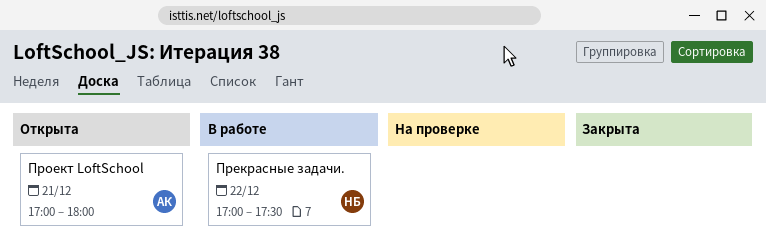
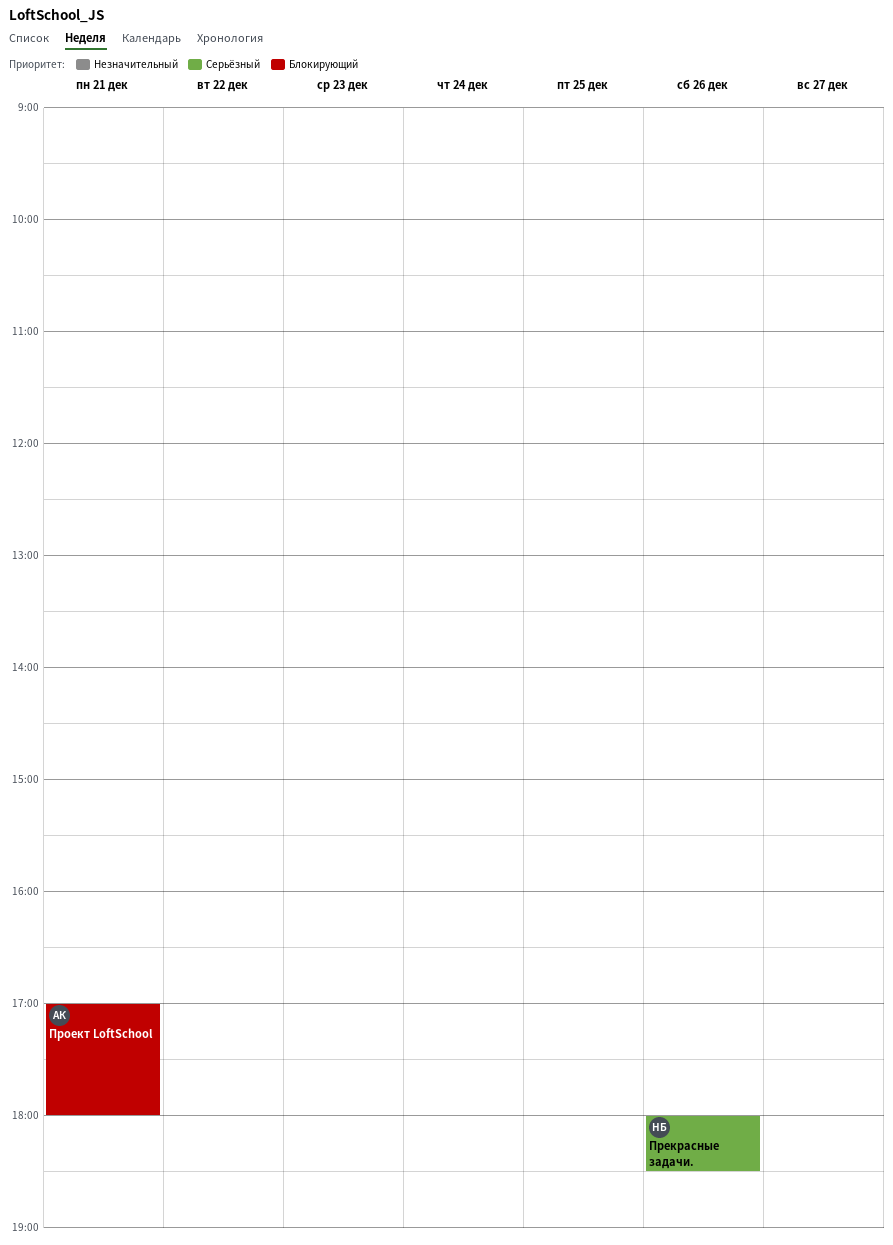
Прекрасные задачи., day: Dec 22 -> Dec 26
Прекрасные задачи., begins: 17:00 -> 18:00
Прекрасные задачи., ends: 17:30 -> 18:30

